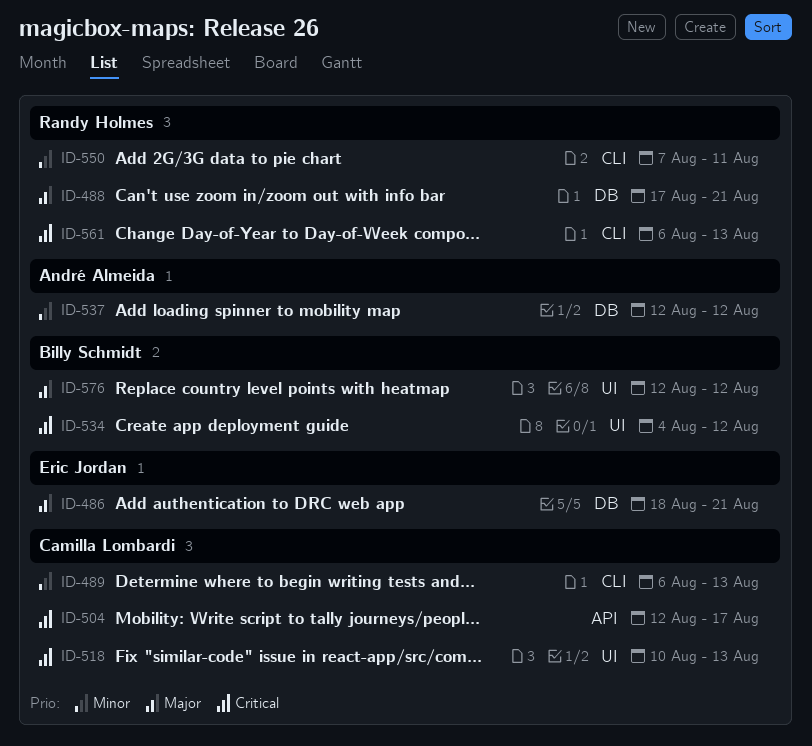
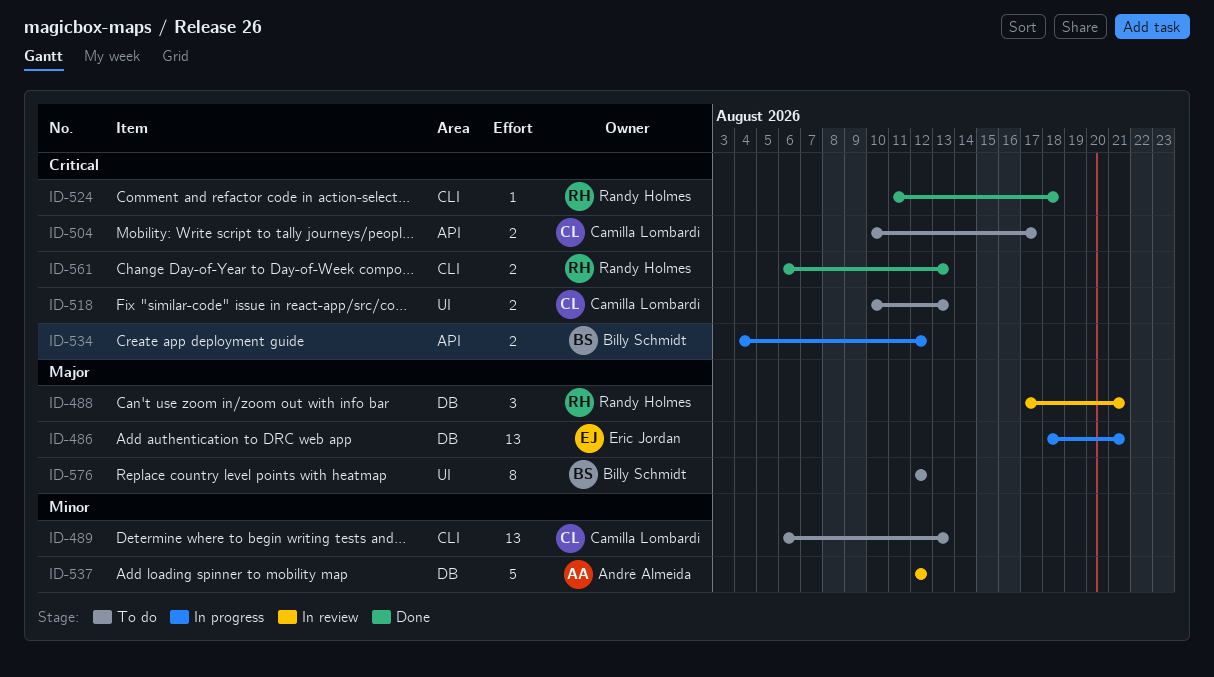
ID-504, start: Aug 12 -> Aug 10
ID-524: none -> present
ID-534, label: UI -> API
ID-550: present -> none

